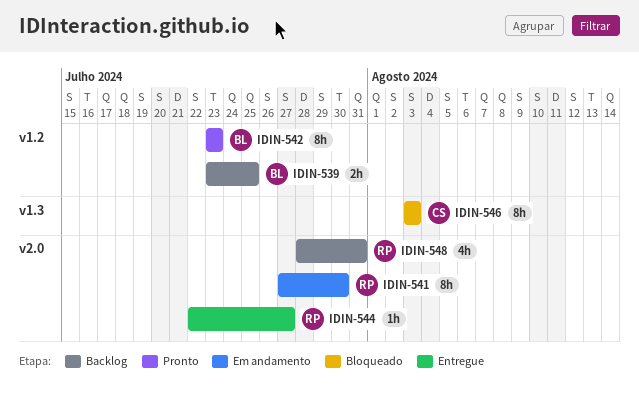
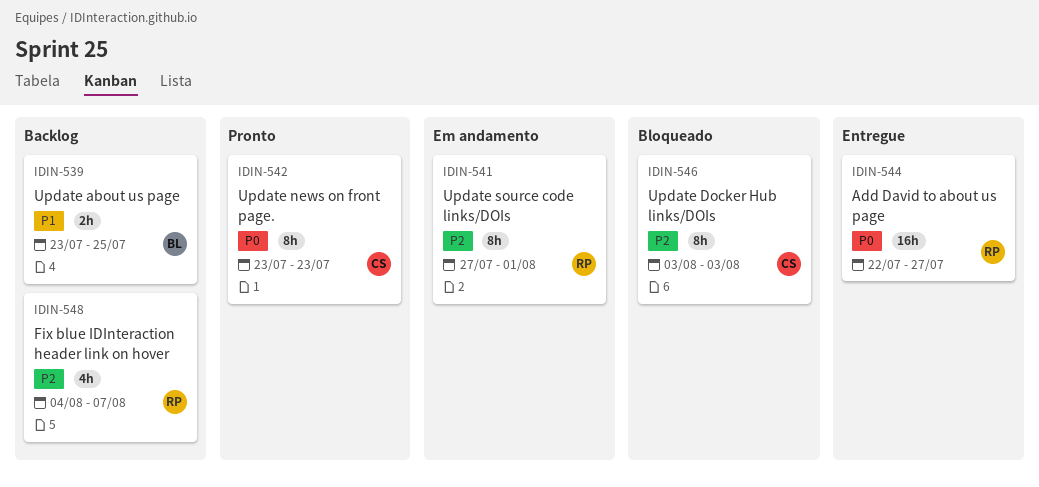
IDIN-541, due: Jul 30 -> Aug 1
IDIN-542, owner: BL -> CS
IDIN-544, estimate: 1h -> 16h
IDIN-548, start: Jul 28 -> Aug 4
IDIN-548, due: Jul 31 -> Aug 7

